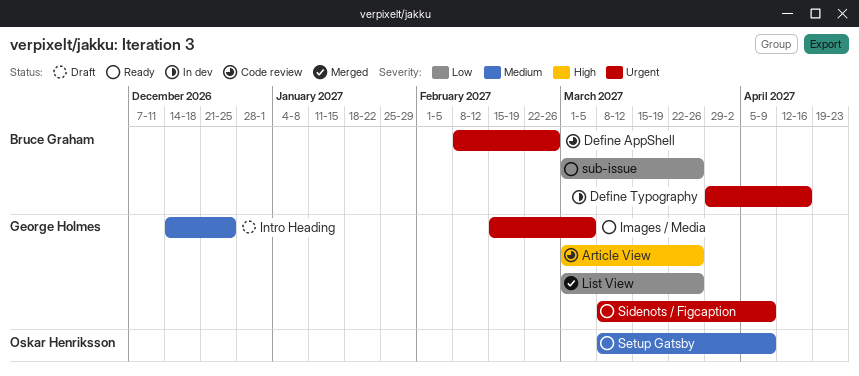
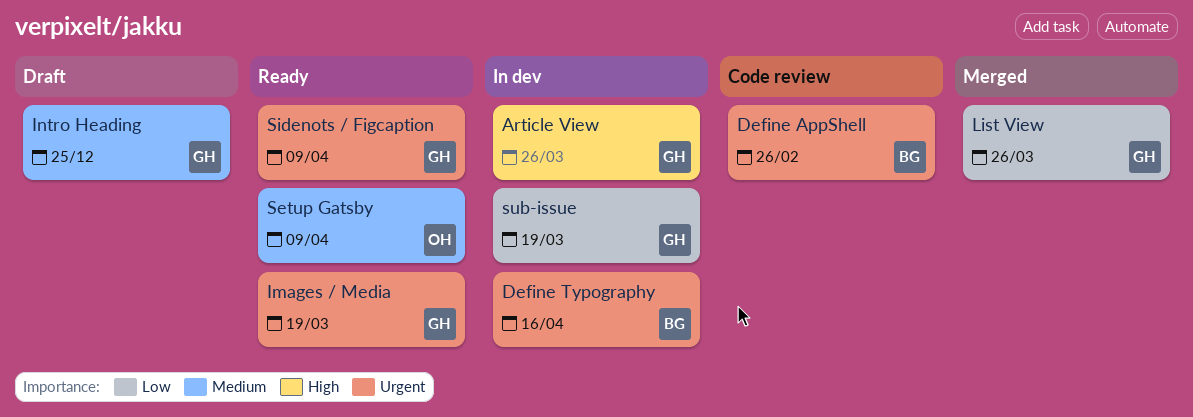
Article View, status: Code review -> In dev
Images / Media, due: Mar 5 -> Mar 19
sub-issue, status: Ready -> In dev
sub-issue, owner: Bruce Graham -> George Holmes
sub-issue, due: Mar 26 -> Mar 19

